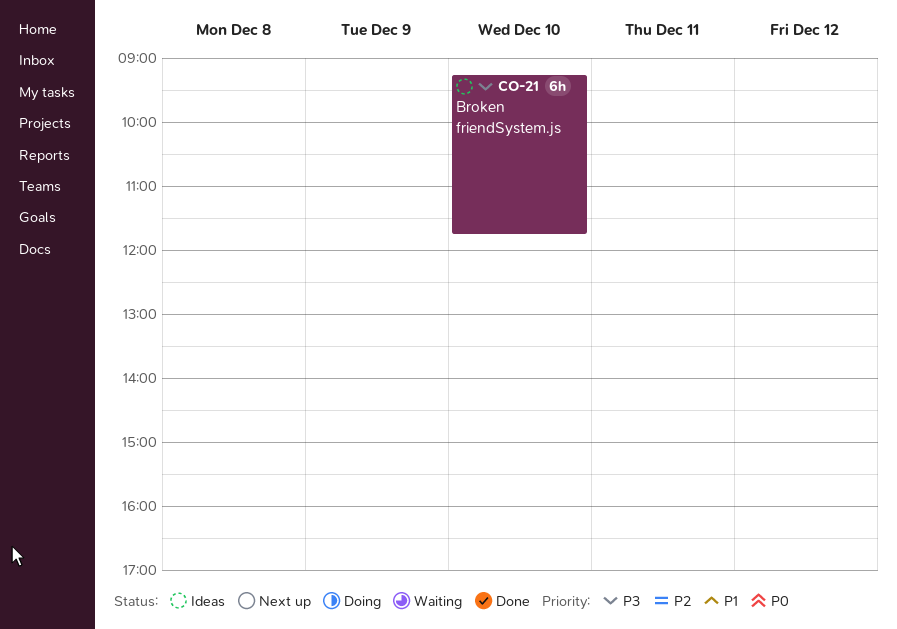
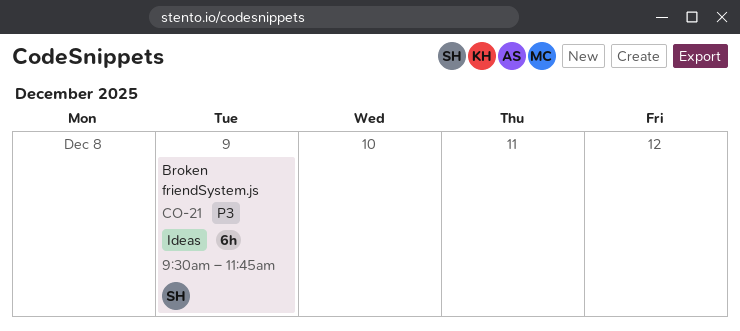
CO-21, day: Dec 10 -> Dec 9
CO-21, begins: 09:15 -> 09:30

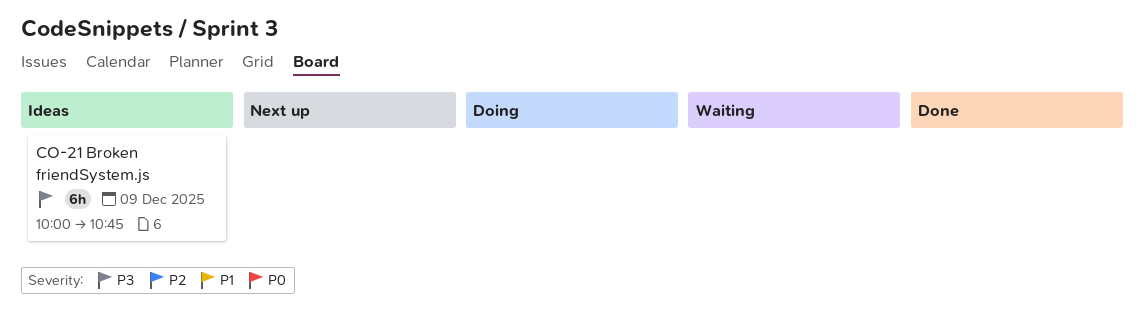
CO-21, begins: 09:30 -> 10:00
CO-21, ends: 11:45 -> 10:45

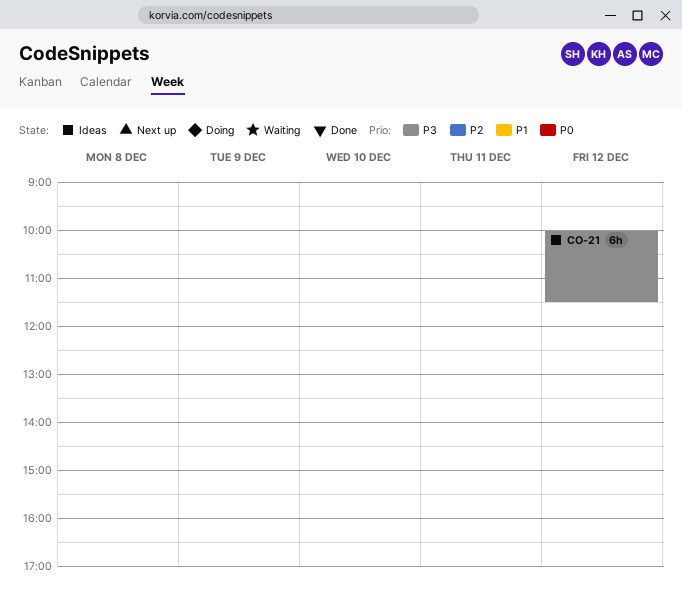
CO-21, day: Dec 9 -> Dec 12
CO-21, ends: 10:45 -> 11:30

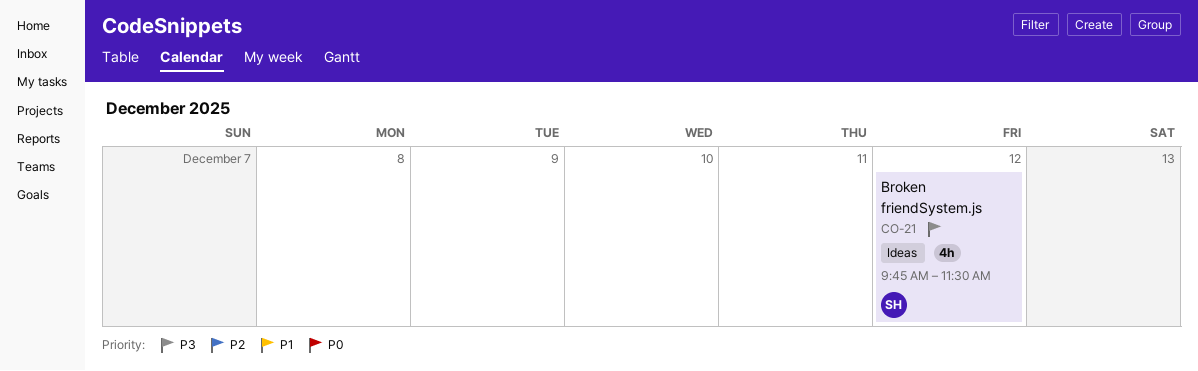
CO-21, estimate: 6h -> 4h
CO-21, begins: 10:00 -> 09:45

